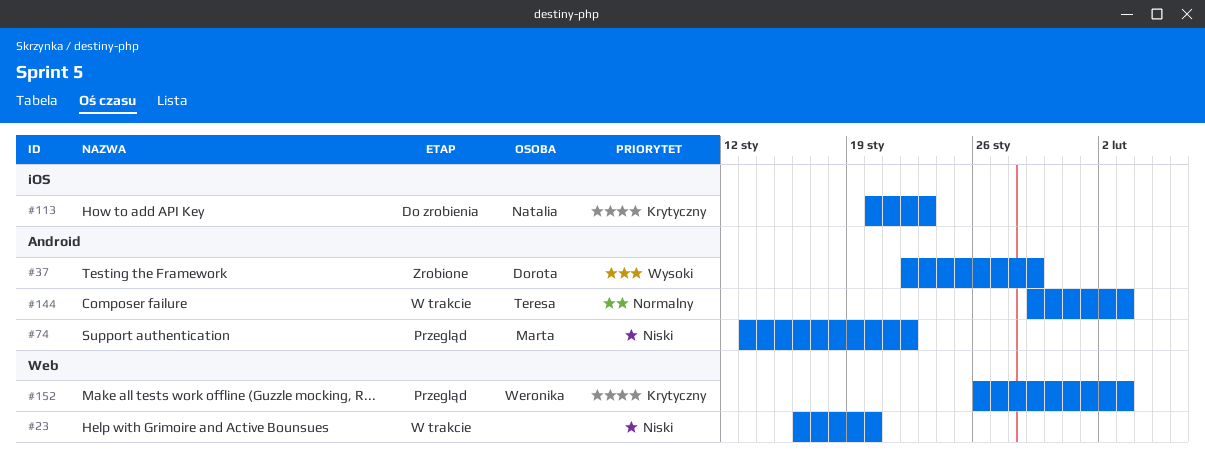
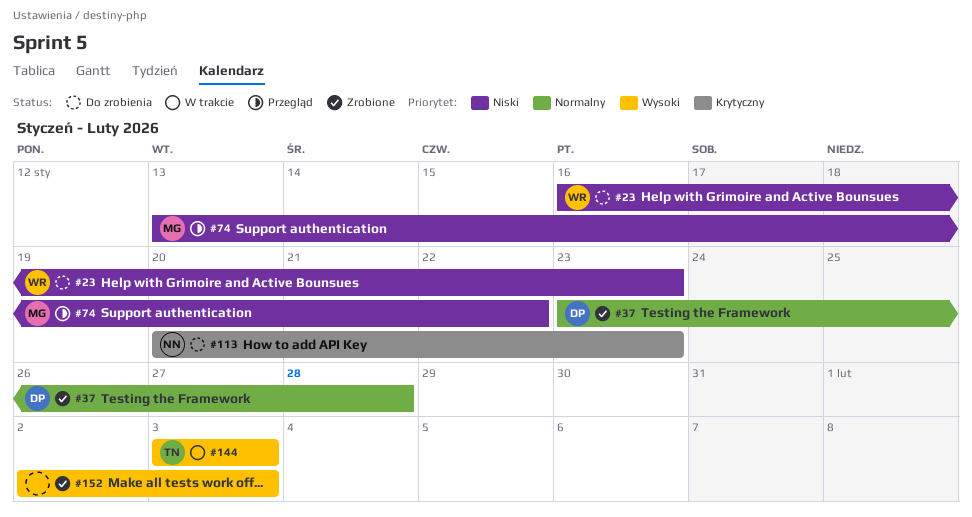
#23, status: W trakcie -> Do zrobienia
#23, owner: none -> Weronika
#23, due: Jan 20 -> Jan 23
#37, priority: Wysoki -> Normalny
#37, start: Jan 22 -> Jan 23
#37, due: Jan 29 -> Jan 28
#144, priority: Normalny -> Wysoki
#144, start: Jan 29 -> Feb 3
#152, status: Przegląd -> Zrobione
#152, owner: Weronika -> none
#152, priority: Krytyczny -> Wysoki
#152, start: Jan 26 -> Feb 2

